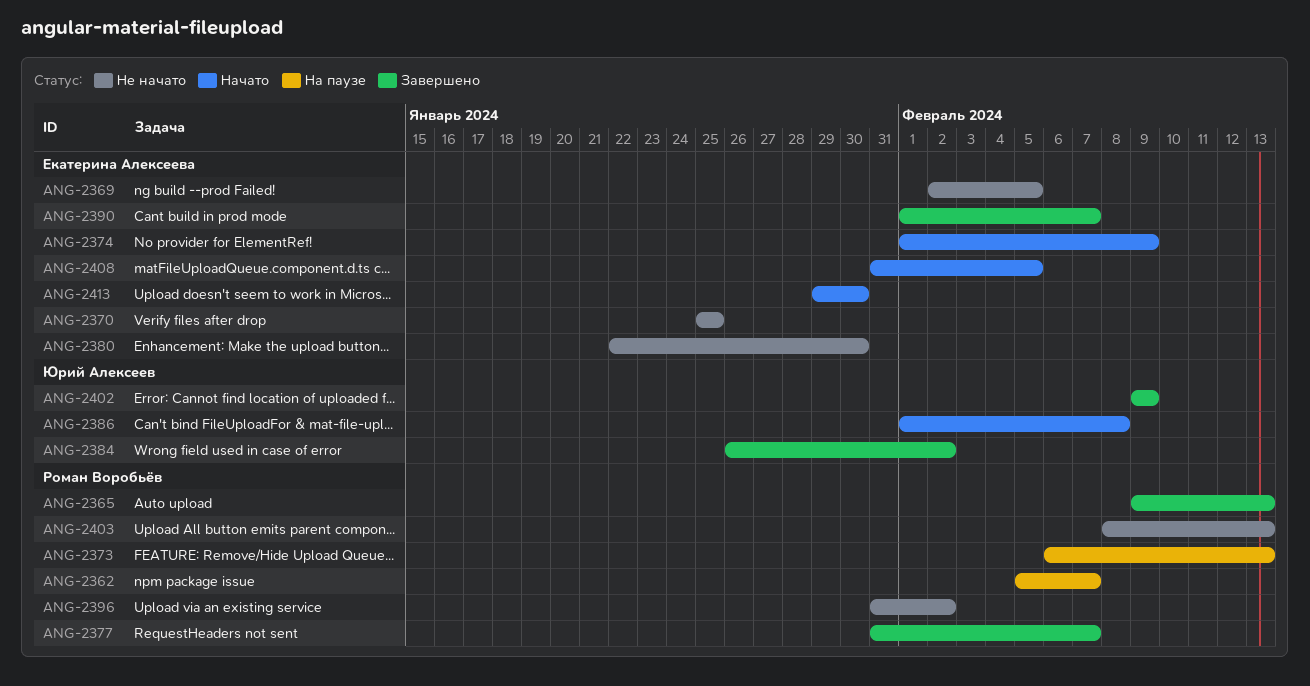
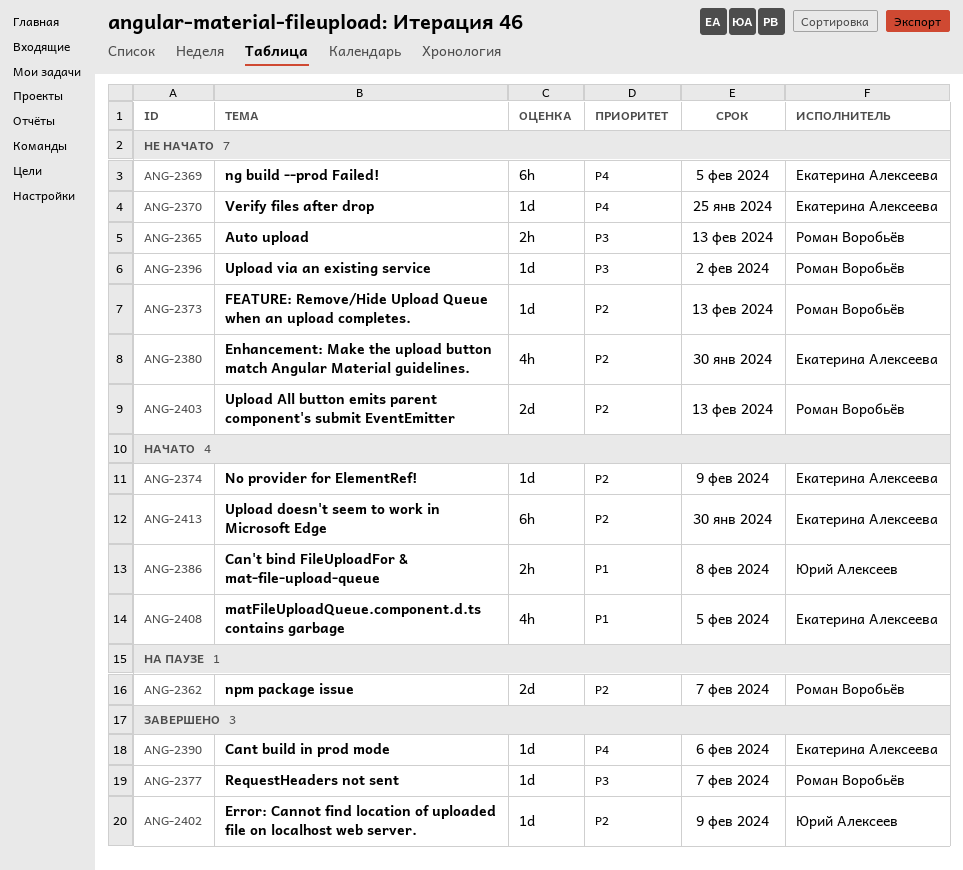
ANG-2365, status: Завершено -> Не начато
ANG-2373, status: На паузе -> Не начато
ANG-2384: present -> none
ANG-2390, due: Feb 7 -> Feb 6

